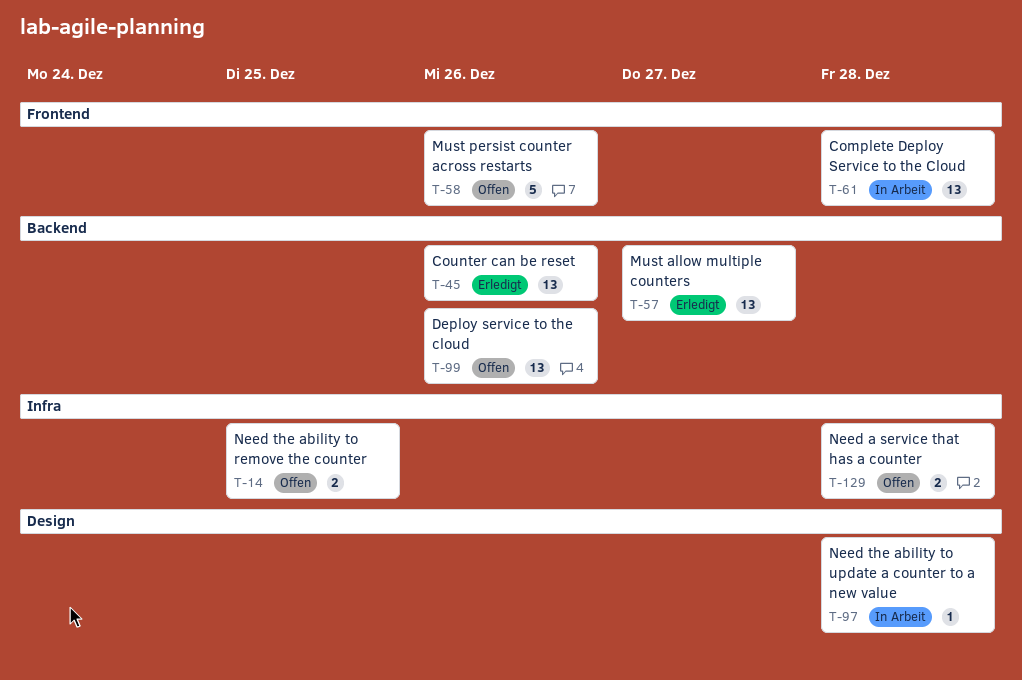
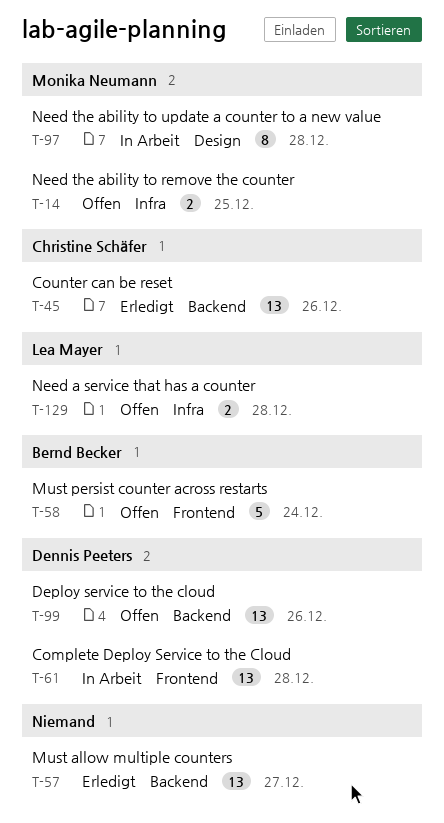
T-58, due: Dec 26 -> Dec 24
T-97, estimate: 1 -> 8

